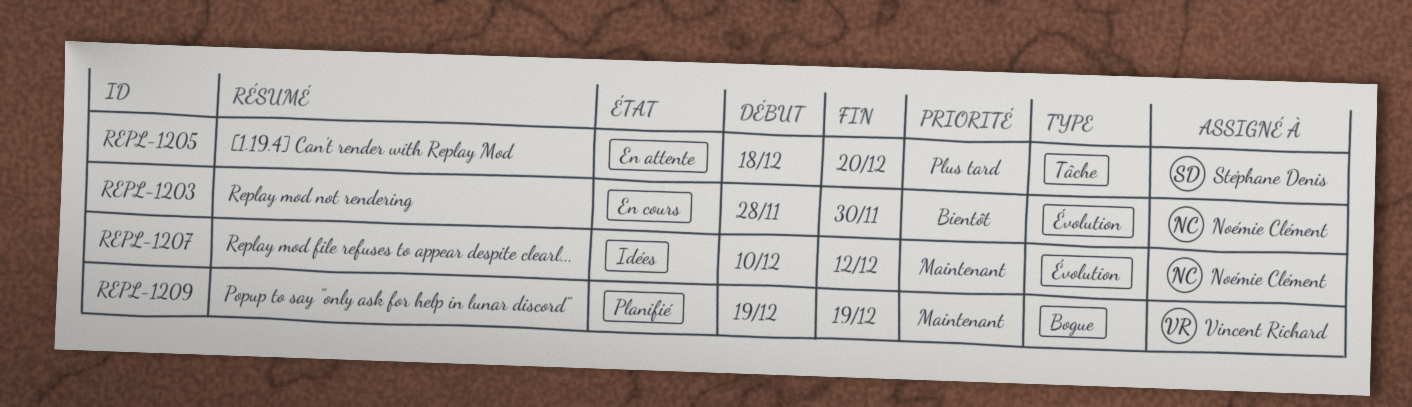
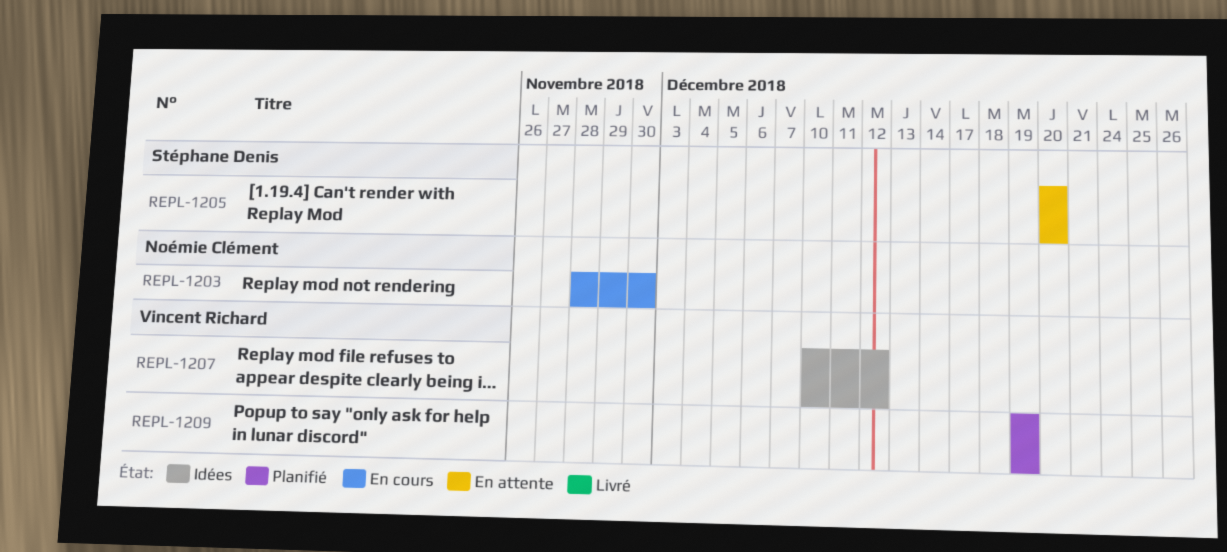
REPL-1205, start: Dec 18 -> Dec 20
REPL-1207, owner: Noémie Clément -> Vincent Richard

